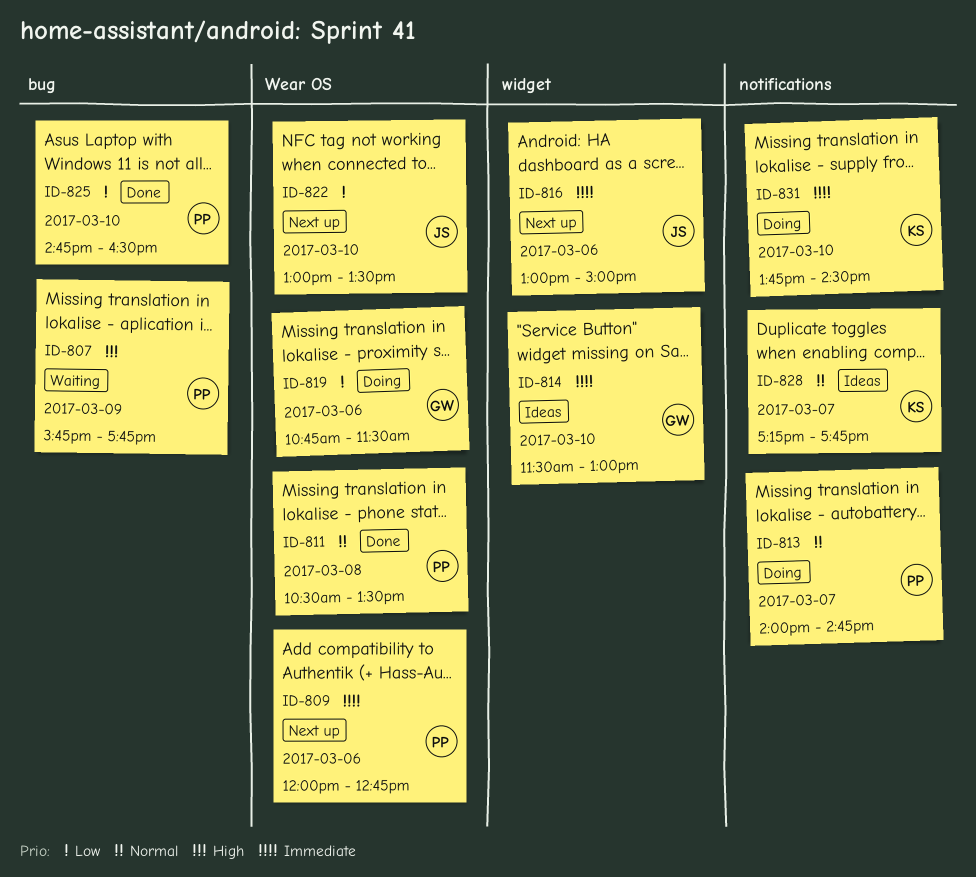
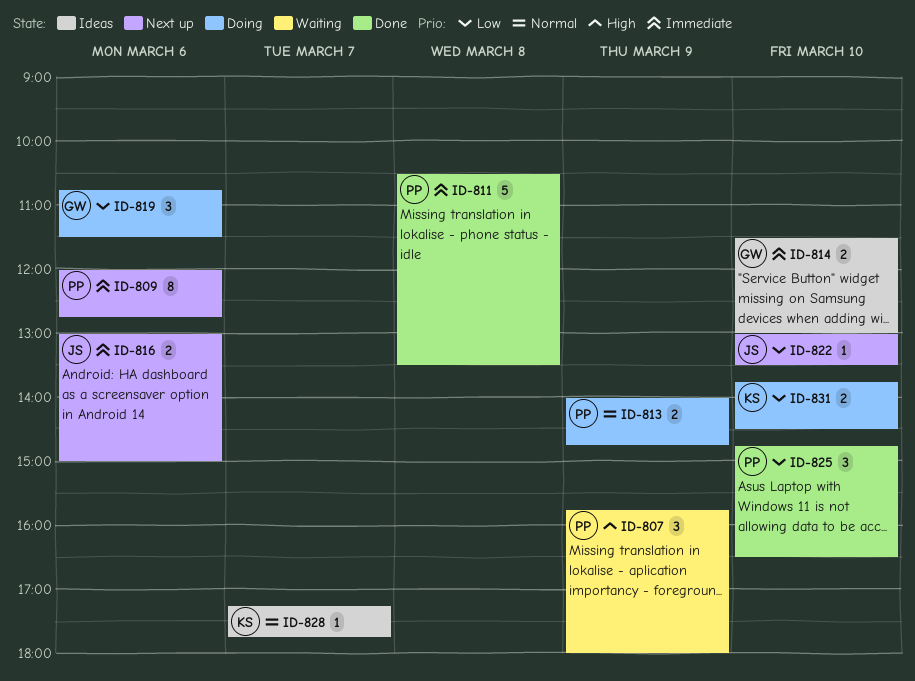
ID-807, ends: 17:45 -> 18:00
ID-811, priority: Normal -> Immediate
ID-813, day: Mar 7 -> Mar 9
ID-831, priority: Immediate -> Low

